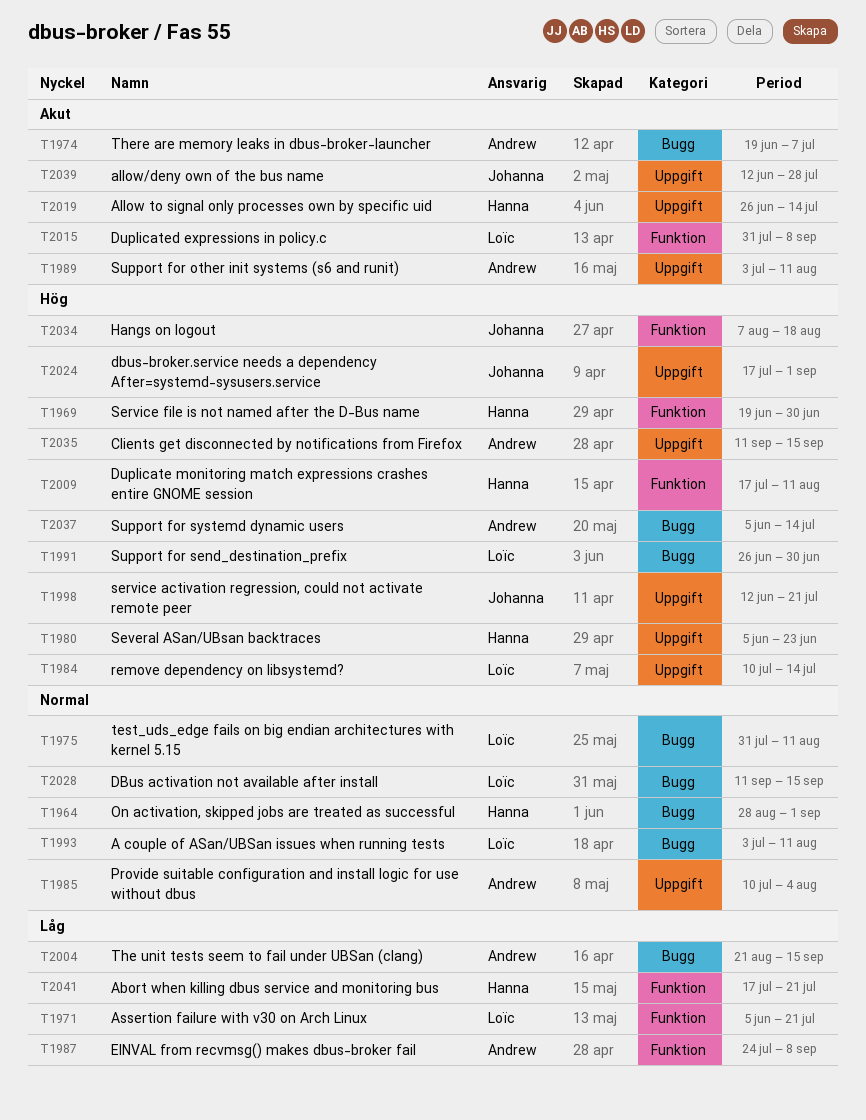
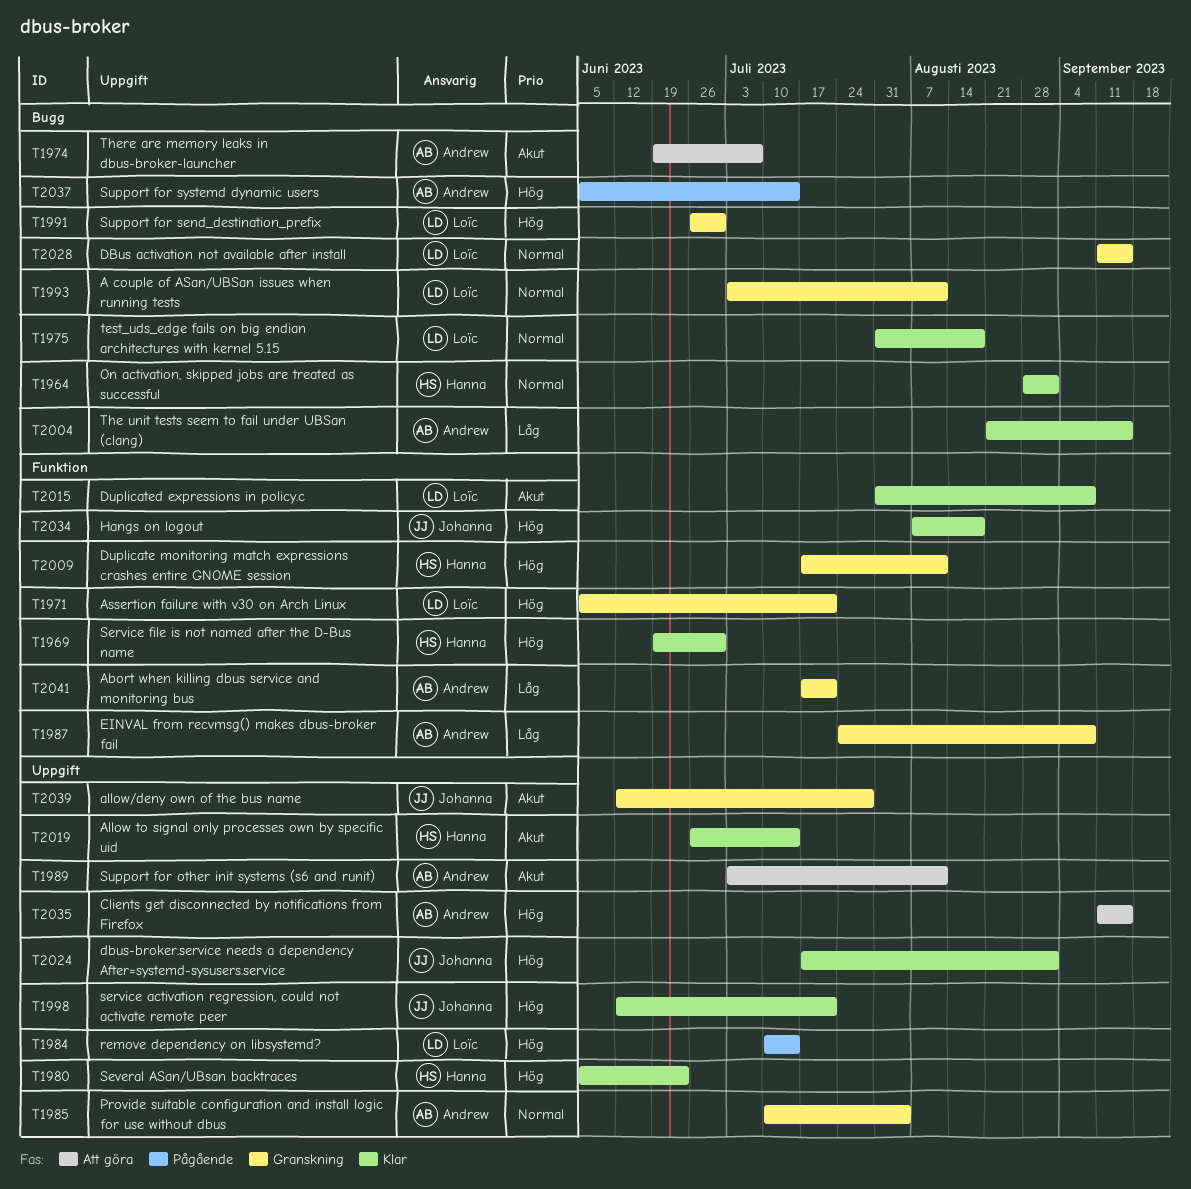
T1971, priority: Låg -> Hög
T1975, due: Aug 11 -> Aug 18
T2041, owner: Hanna -> Andrew

